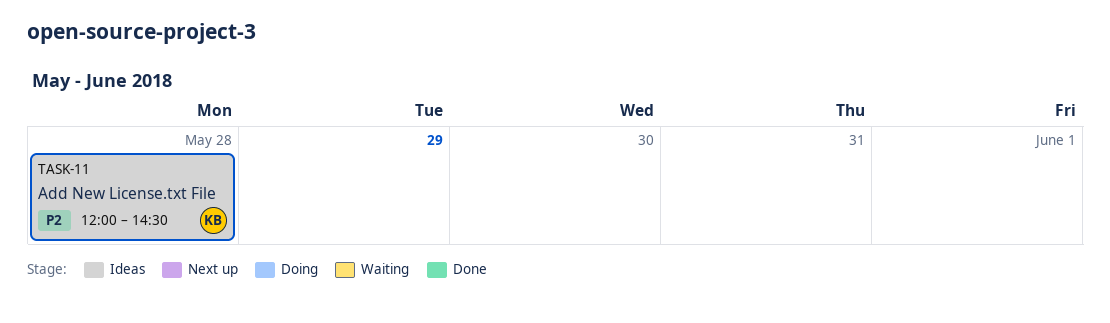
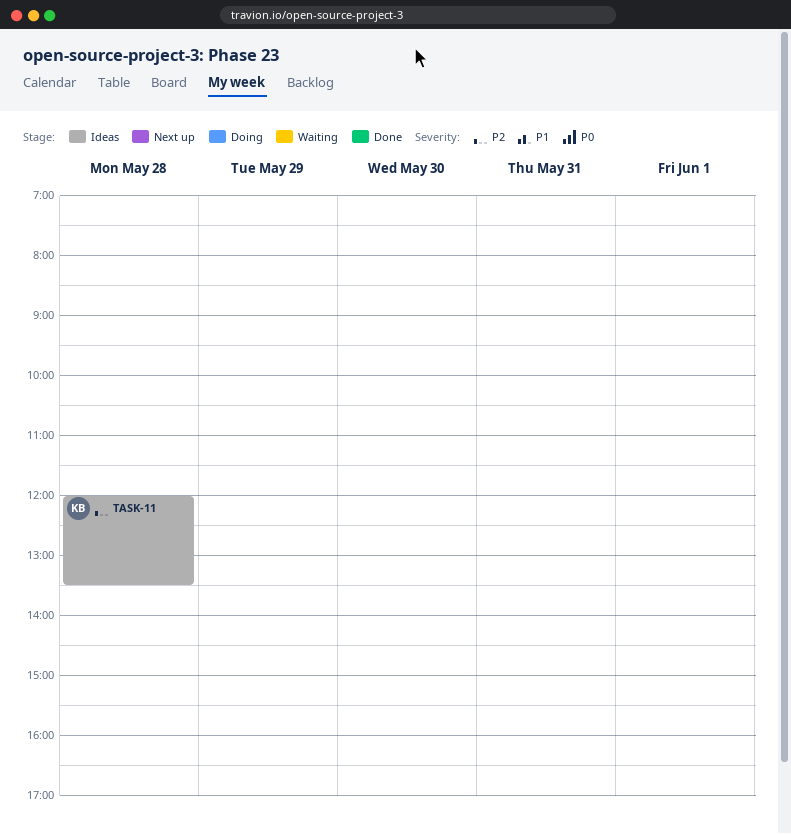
TASK-11, ends: 14:30 -> 13:30

